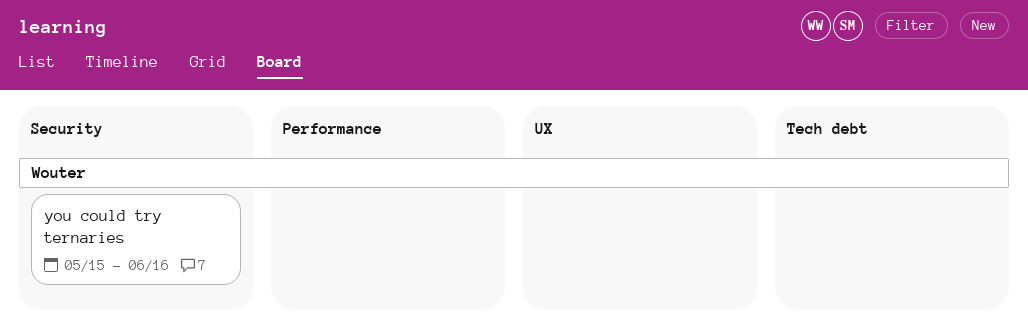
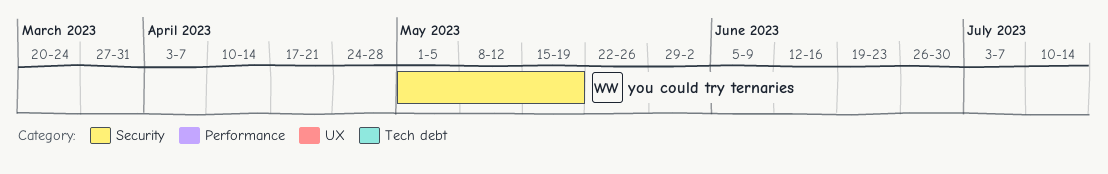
you could try ternaries, start: May 15 -> May 1
you could try ternaries, due: Jun 16 -> May 19

